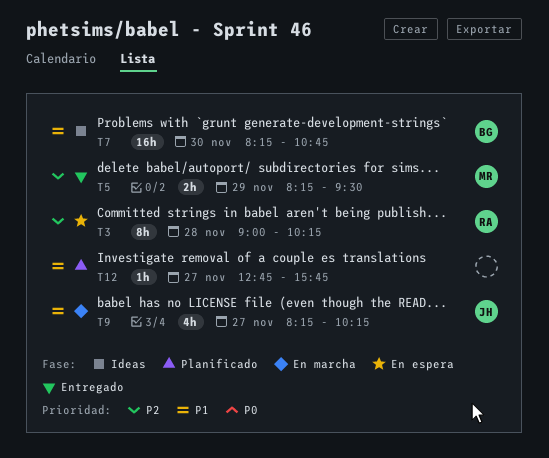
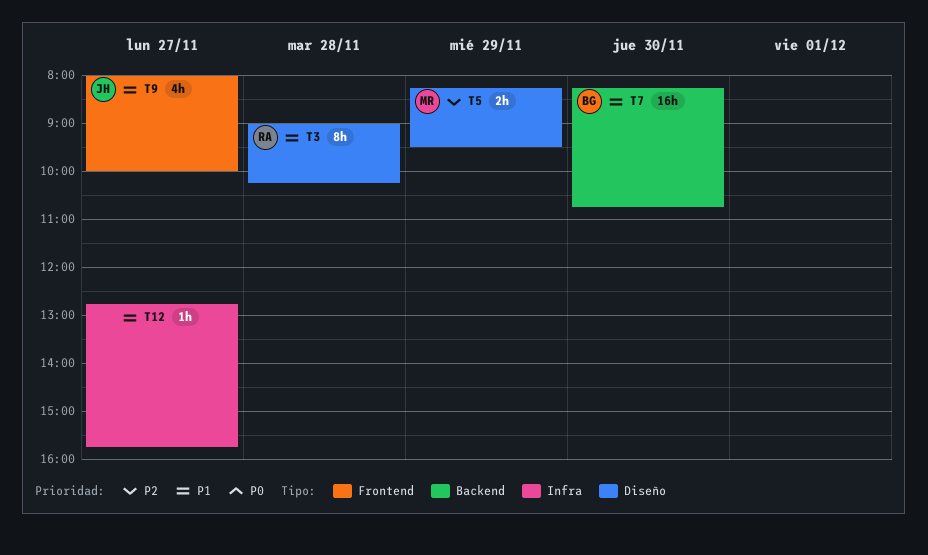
T3, priority: P2 -> P1
T9, begins: 08:15 -> 08:00
T9, ends: 10:15 -> 10:00

